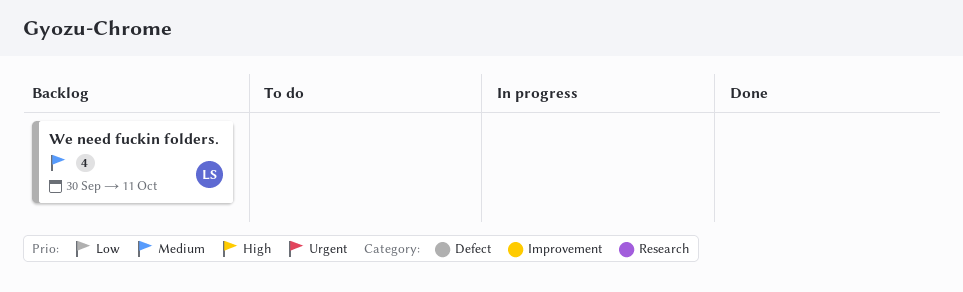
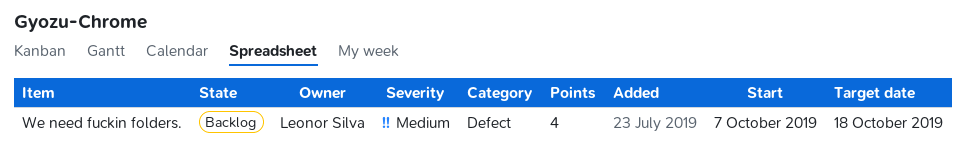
We need fuckin folders., start: Sep 30 -> Oct 7
We need fuckin folders., due: Oct 11 -> Oct 18

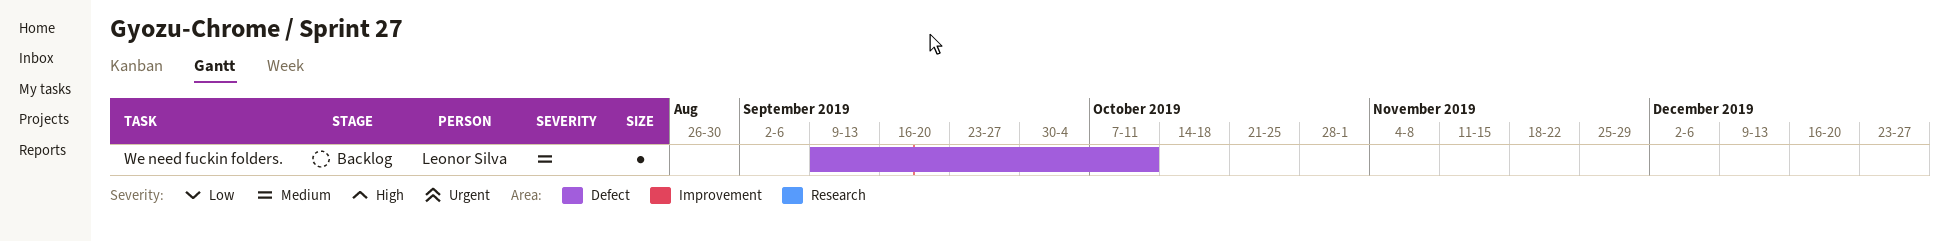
We need fuckin folders., estimate: 4 -> 1
We need fuckin folders., start: Oct 7 -> Sep 9
We need fuckin folders., due: Oct 18 -> Oct 11

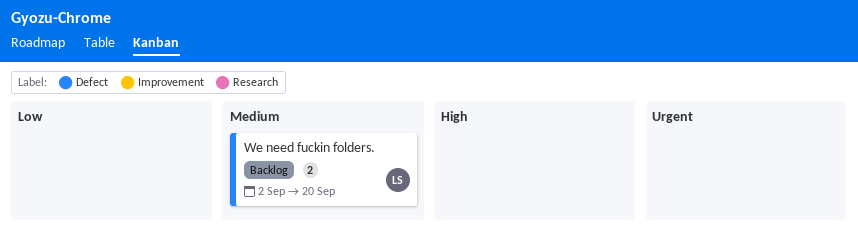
We need fuckin folders., estimate: 1 -> 2
We need fuckin folders., start: Sep 9 -> Sep 2
We need fuckin folders., due: Oct 11 -> Sep 20

